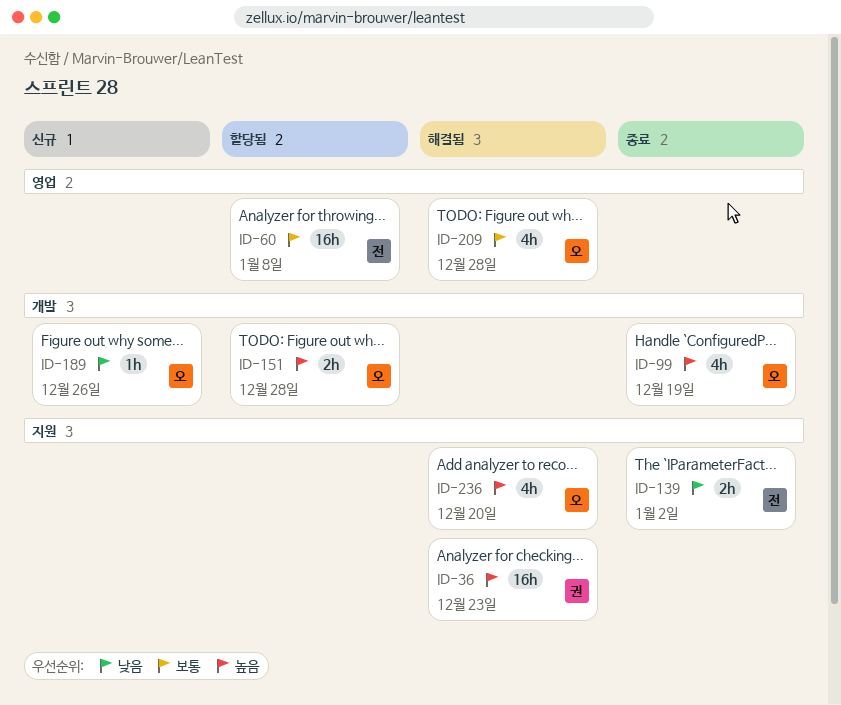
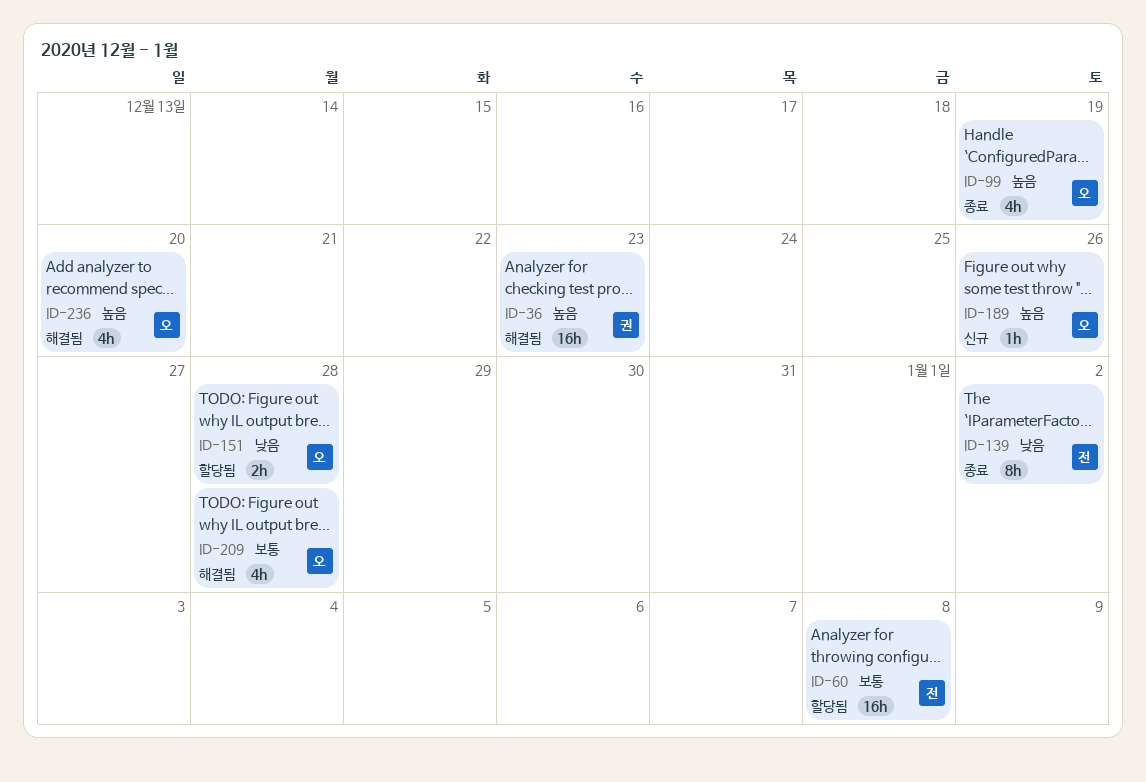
ID-139, estimate: 2h -> 8h
ID-151, priority: 높음 -> 낮음
ID-189, priority: 낮음 -> 높음

